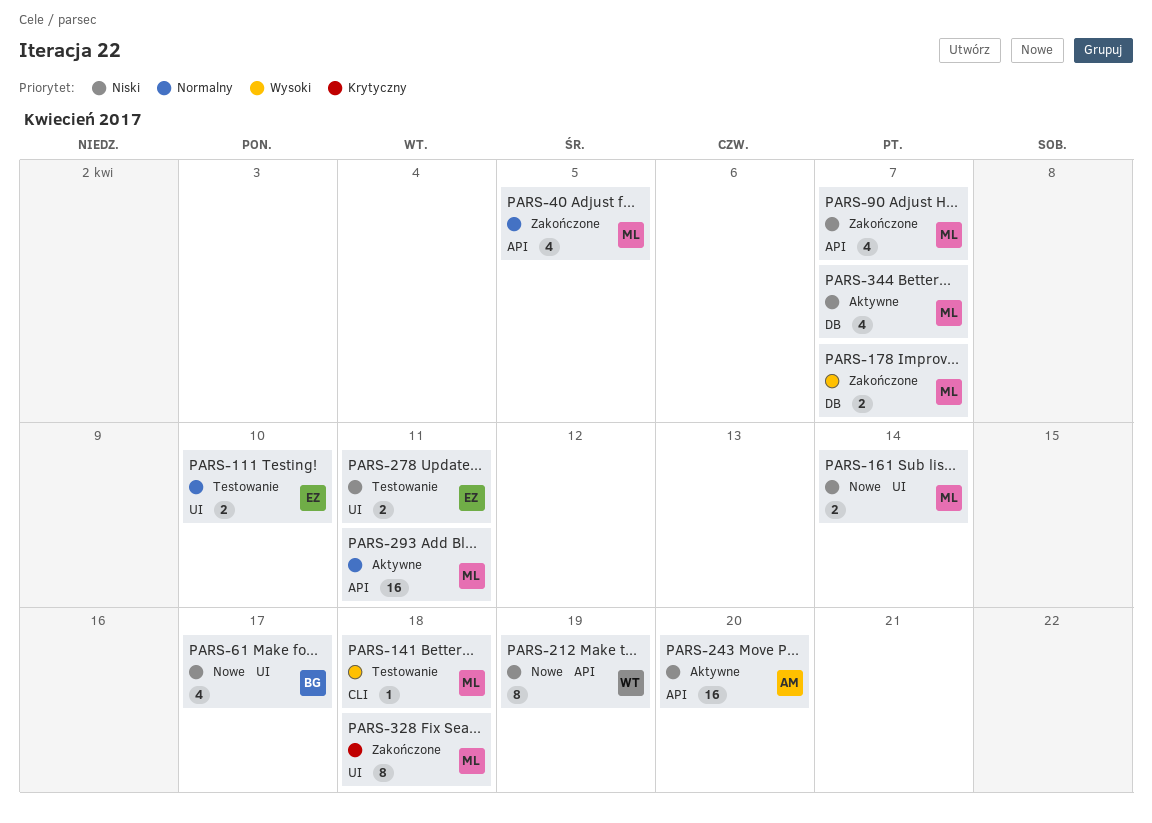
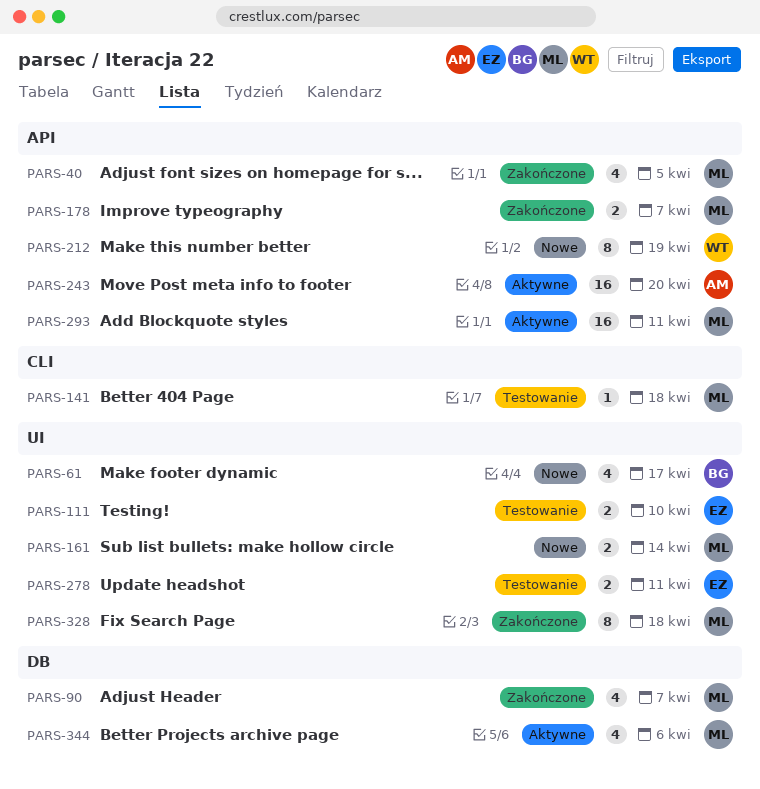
PARS-90, label: API -> DB
PARS-178, label: DB -> API
PARS-344, due: Apr 7 -> Apr 6

